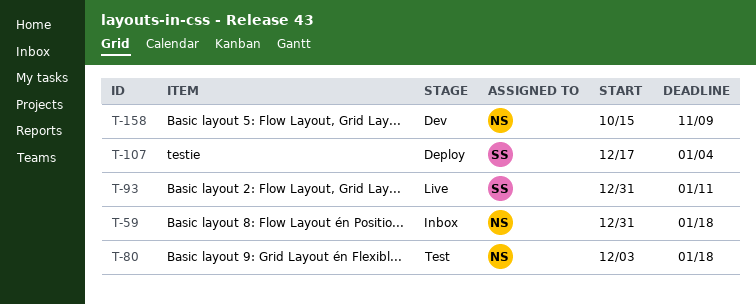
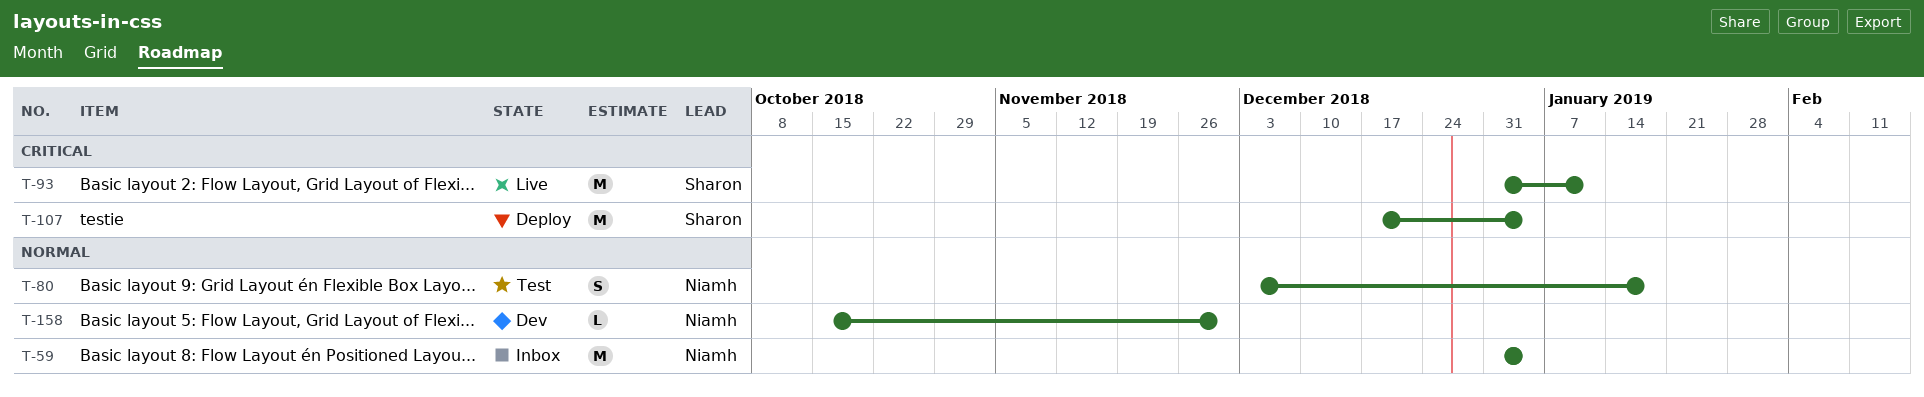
T-59, due: Jan 18 -> Jan 4
T-158, due: Nov 9 -> Nov 30

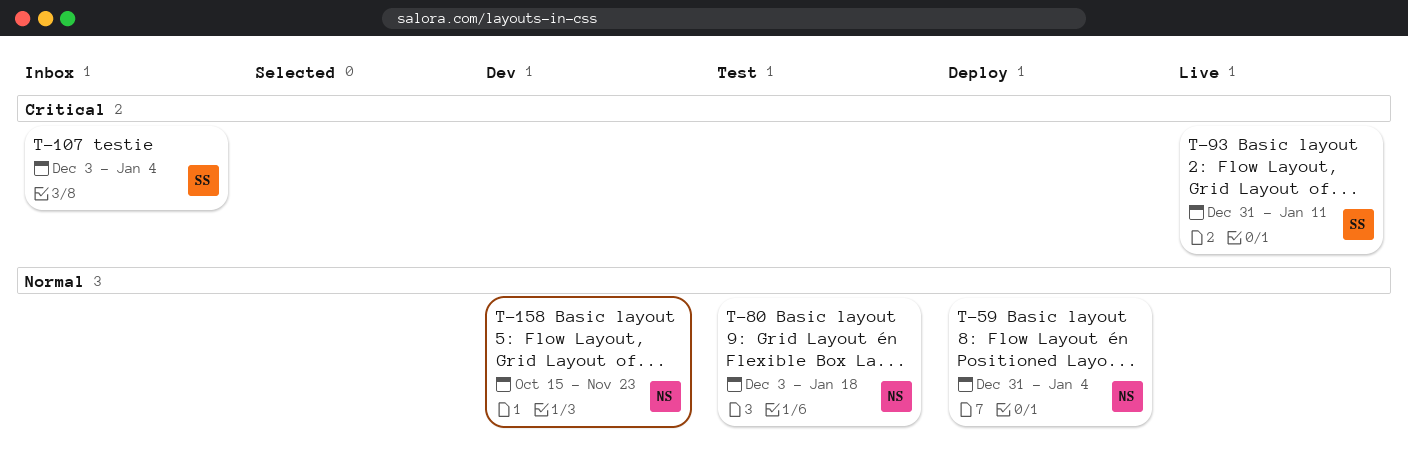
T-59, status: Inbox -> Deploy
T-107, status: Deploy -> Inbox
T-107, start: Dec 17 -> Dec 3
T-158, due: Nov 30 -> Nov 23

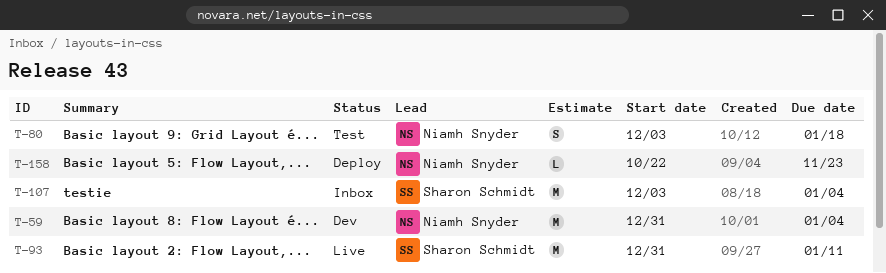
T-59, status: Deploy -> Dev
T-158, status: Dev -> Deploy
T-158, start: Oct 15 -> Oct 22

